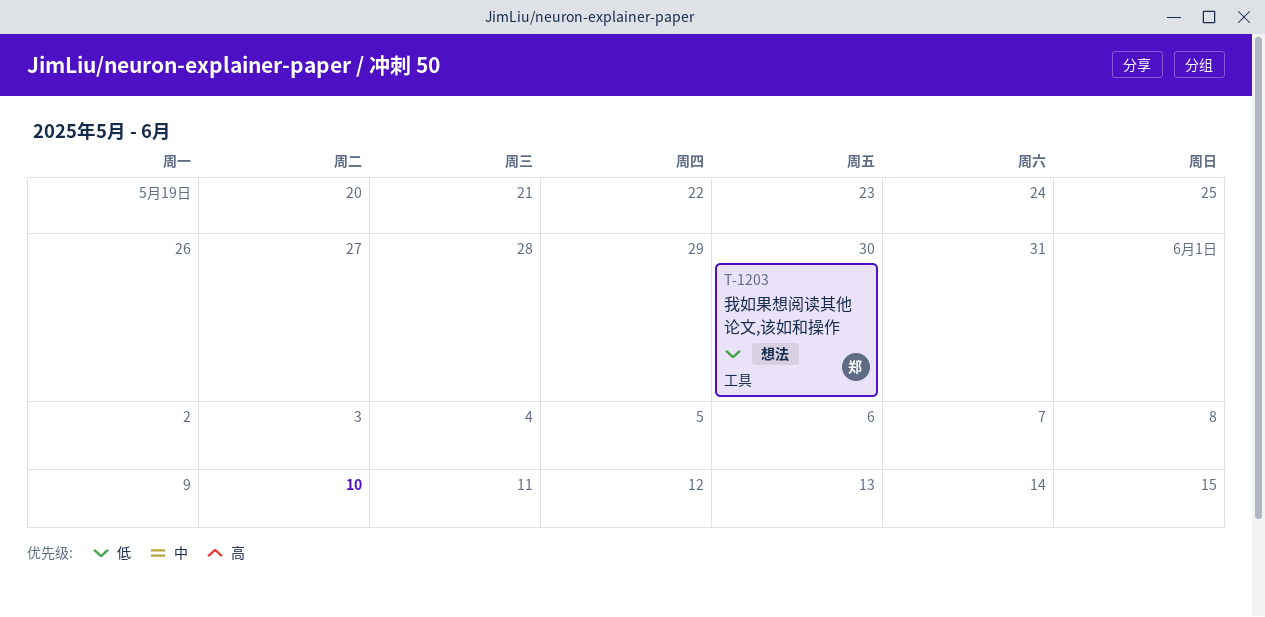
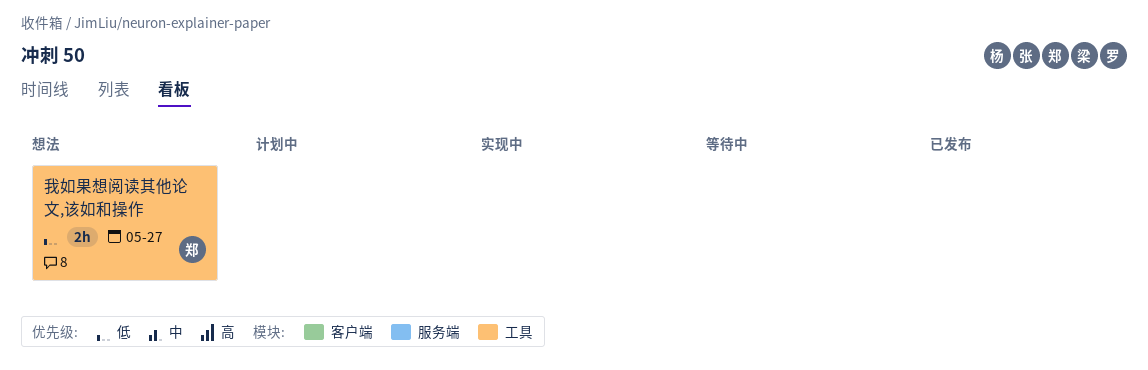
我如果想阅读其他论文,该如和操作, due: May 30 -> May 27

